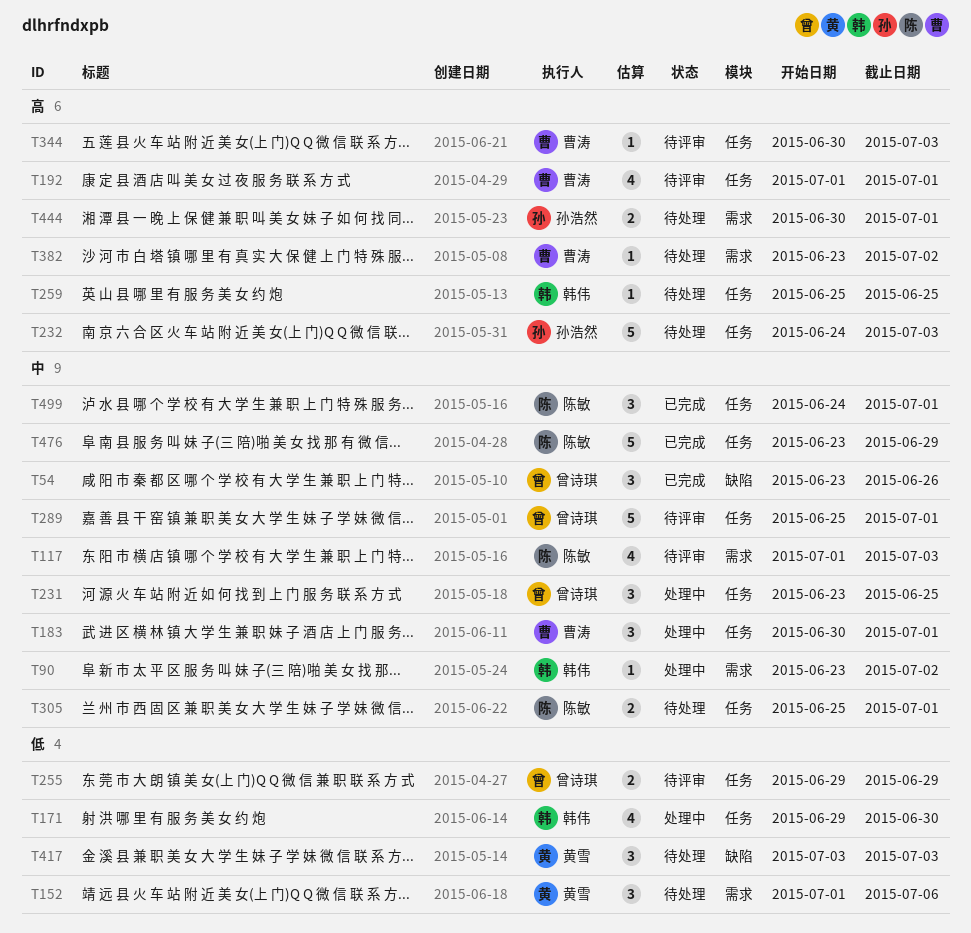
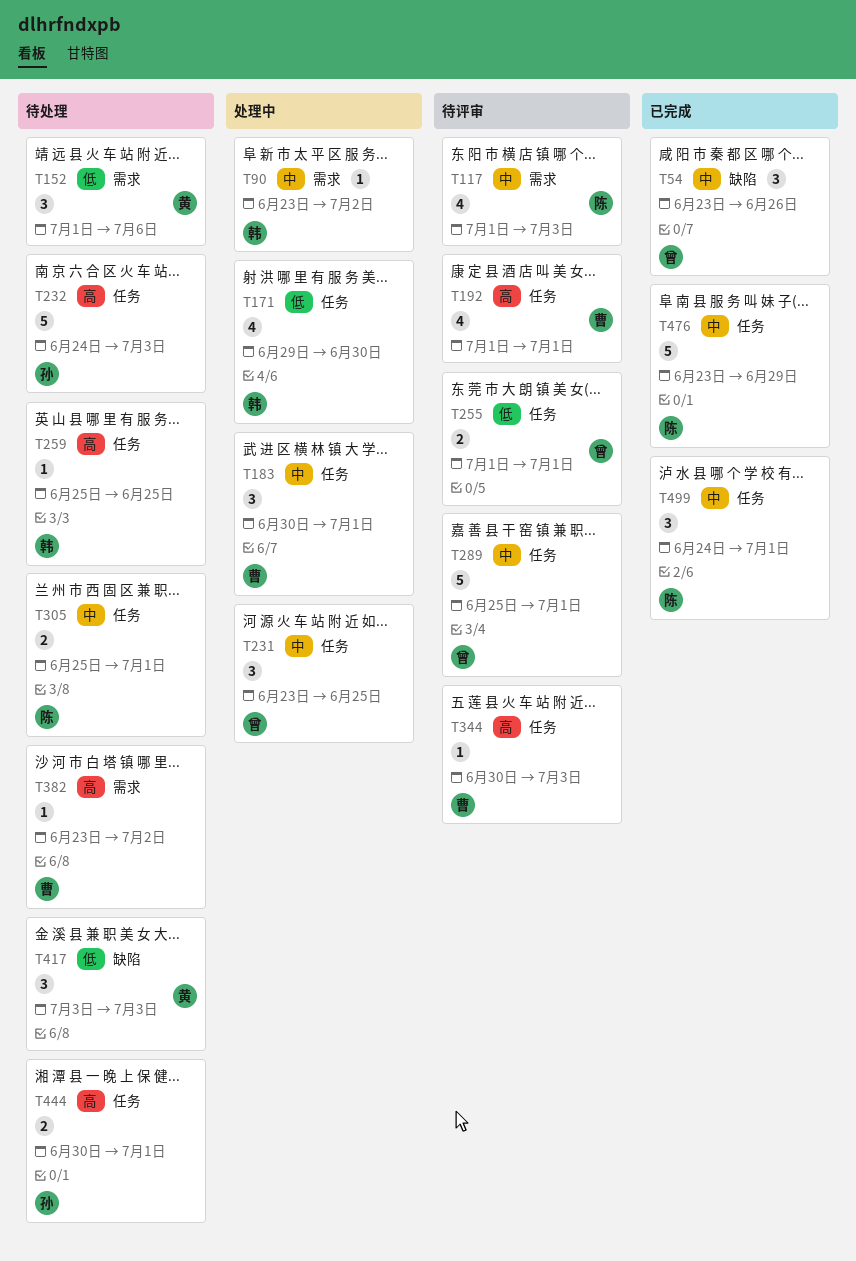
T255, start: Jun 29 -> Jul 1
T255, due: Jun 29 -> Jul 1
T444, label: 需求 -> 任务

